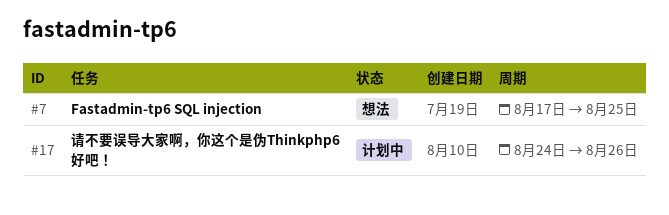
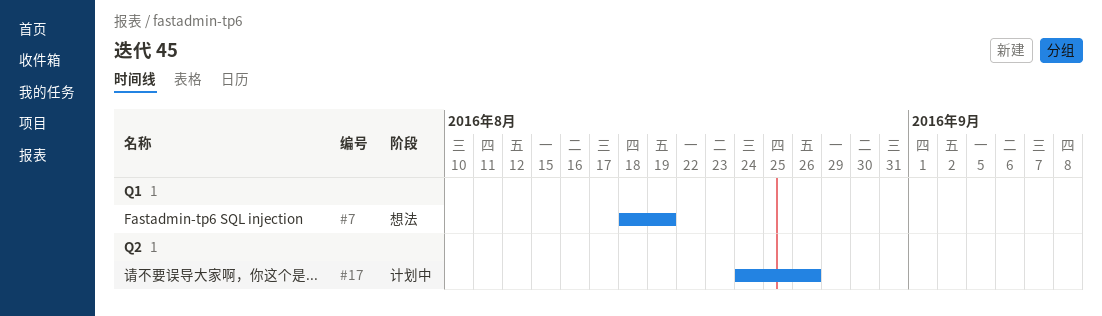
#7, start: Aug 17 -> Aug 18
#7, due: Aug 25 -> Aug 19

